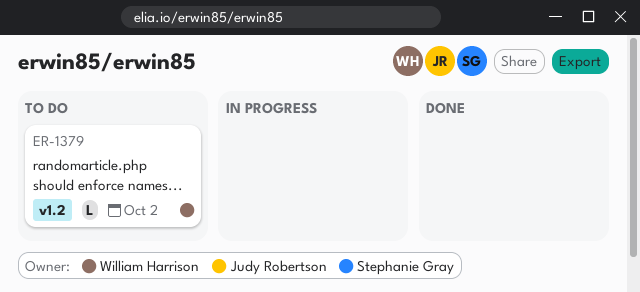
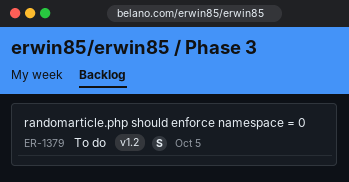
ER-1379, estimate: L -> S
ER-1379, due: Oct 2 -> Oct 5

